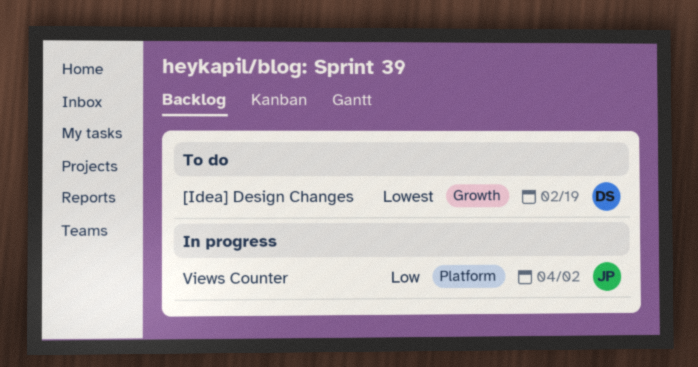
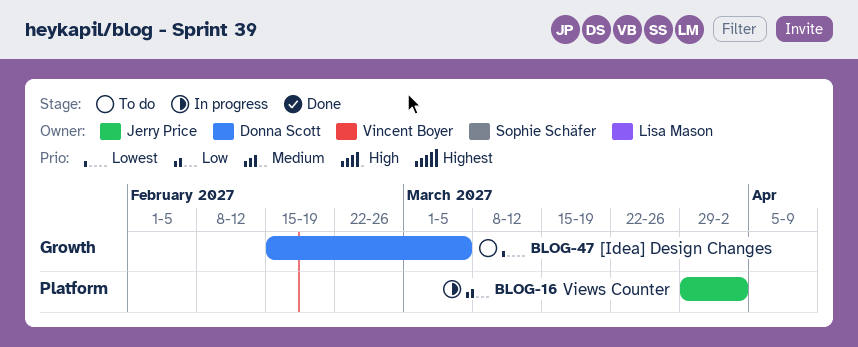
[Idea] Design Changes, due: Feb 19 -> Mar 5

